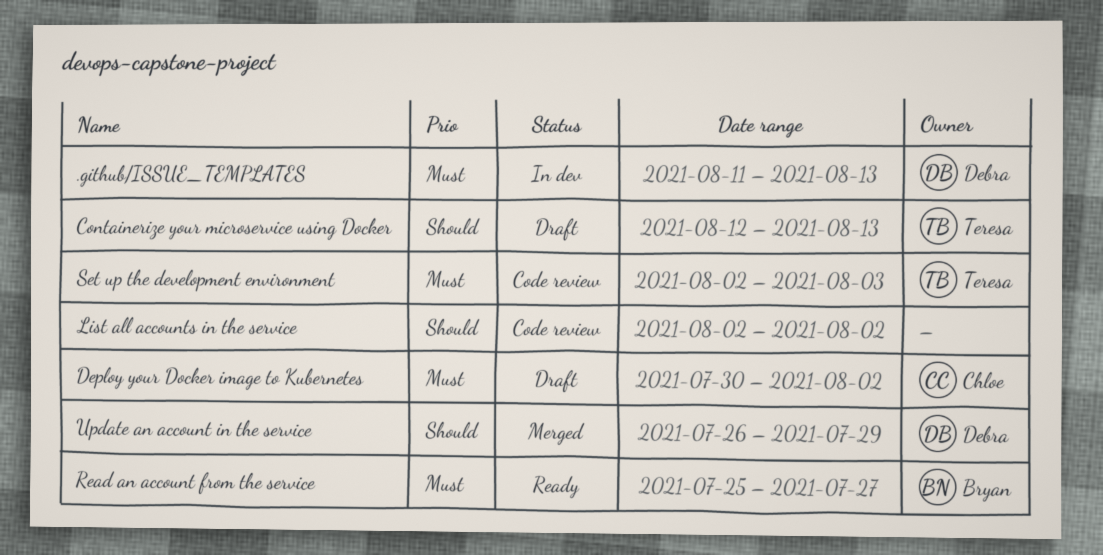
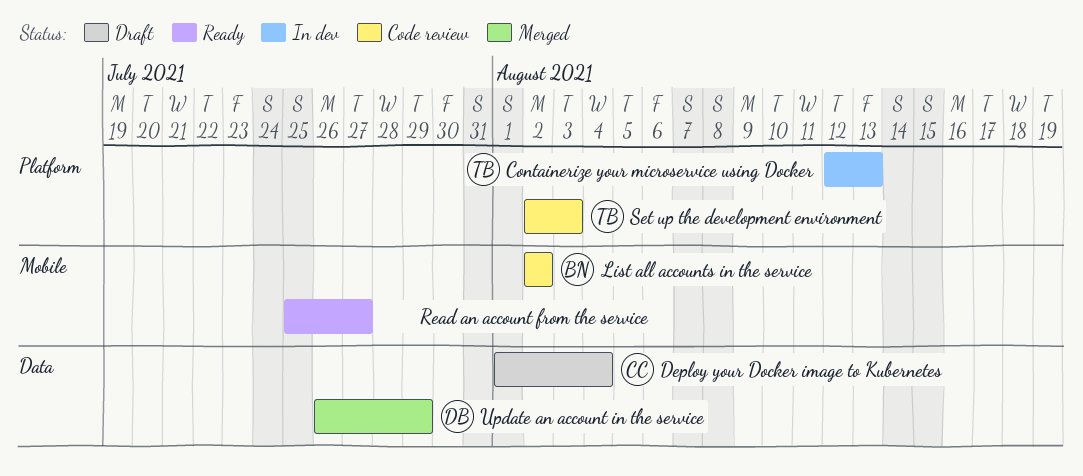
.github/ISSUE_TEMPLATES: present -> none
Containerize your microservice using Docker, status: Draft -> In dev
Deploy your Docker image to Kubernetes, start: Jul 30 -> Aug 1
Deploy your Docker image to Kubernetes, due: Aug 2 -> Aug 4
List all accounts in the service, owner: none -> Bryan
Read an account from the service, owner: Bryan -> none

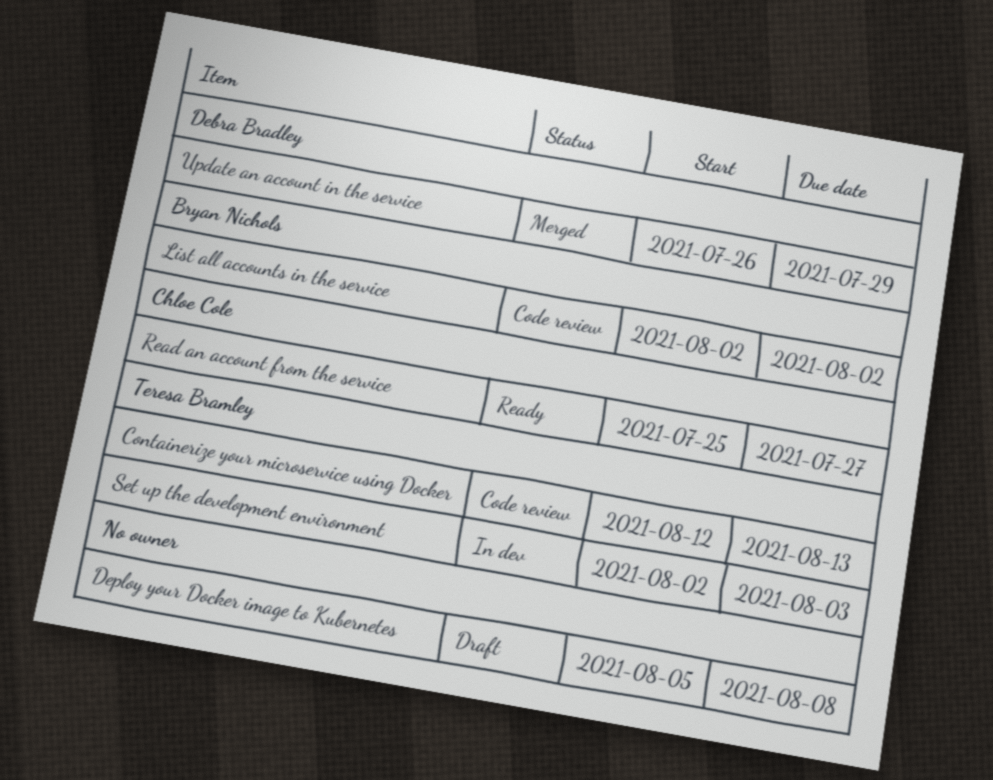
Containerize your microservice using Docker, status: In dev -> Code review
Deploy your Docker image to Kubernetes, owner: Chloe Cole -> none
Deploy your Docker image to Kubernetes, start: Aug 1 -> Aug 5
Deploy your Docker image to Kubernetes, due: Aug 4 -> Aug 8
Read an account from the service, owner: none -> Chloe Cole
Set up the development environment, status: Code review -> In dev

